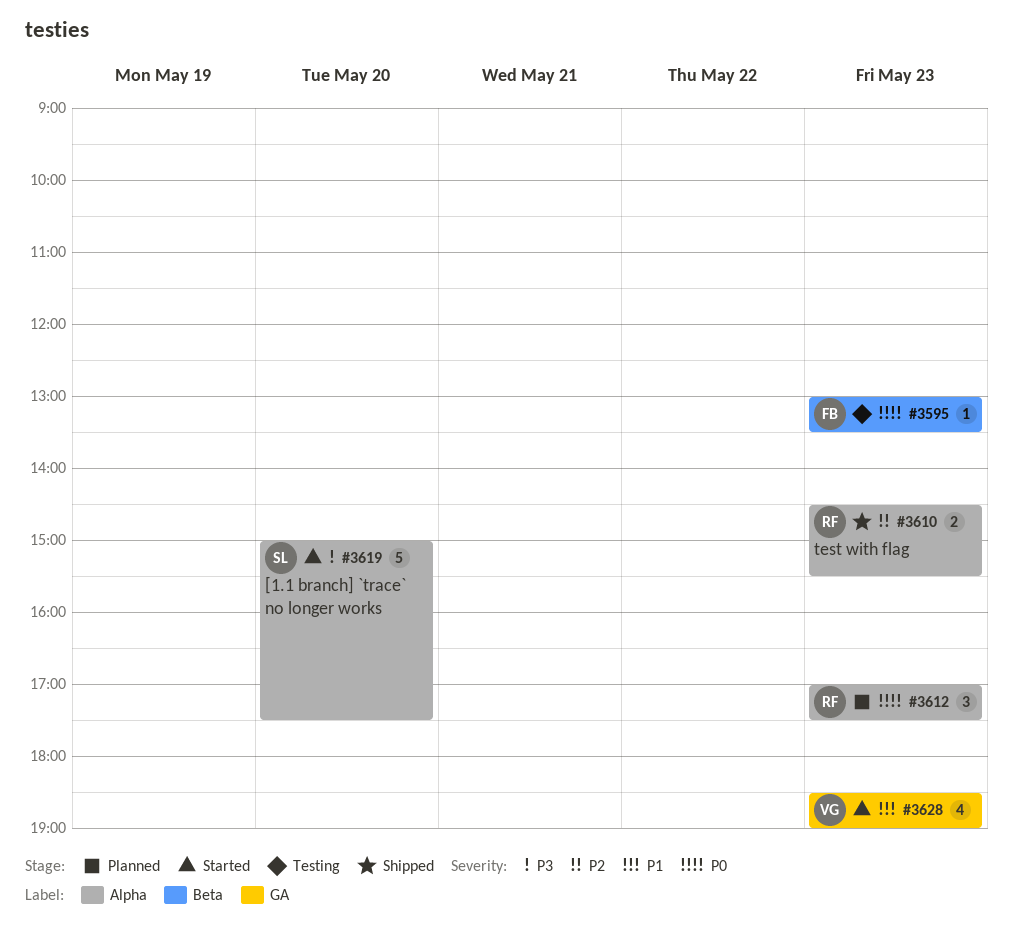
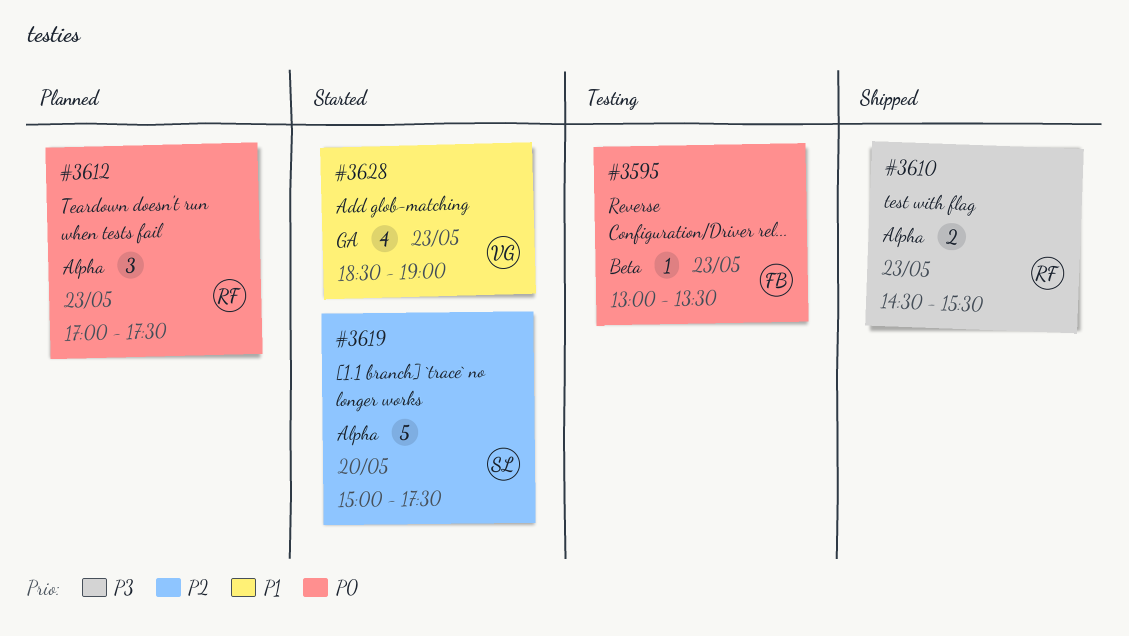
#3610, priority: P2 -> P3
#3619, priority: P3 -> P2

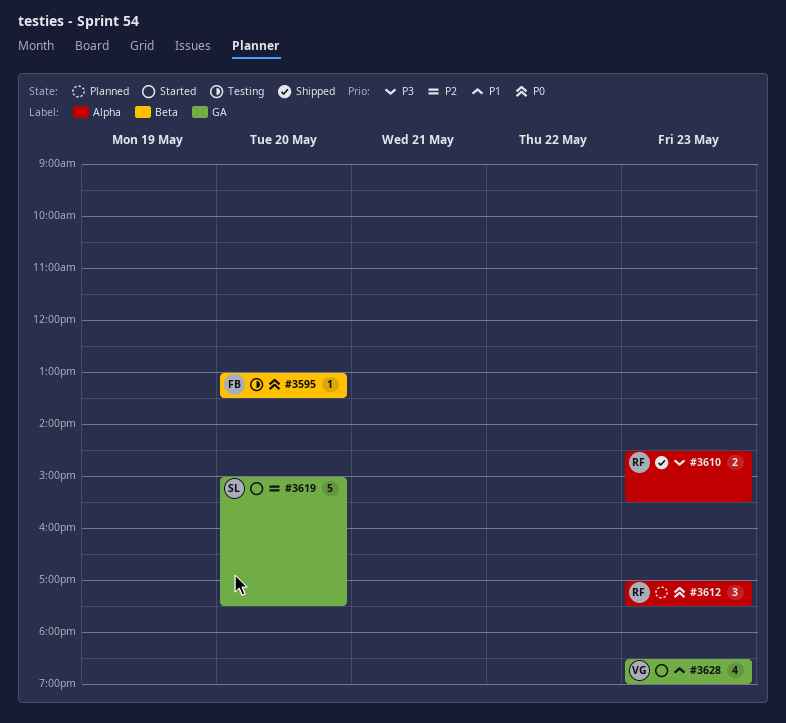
#3595, day: May 23 -> May 20
#3619, label: Alpha -> GA

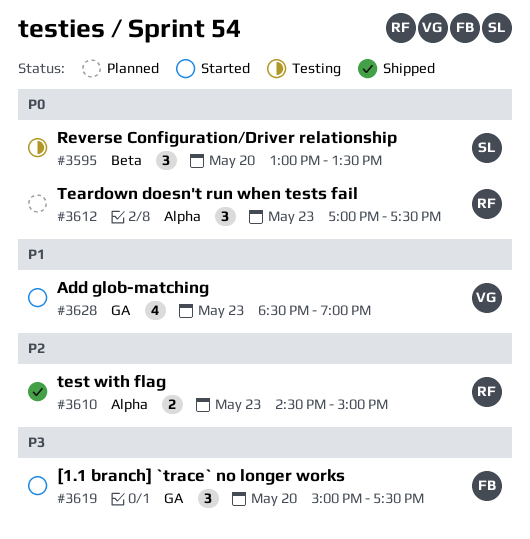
#3595, owner: FB -> SL
#3595, estimate: 1 -> 3
#3610, priority: P3 -> P2
#3610, ends: 15:30 -> 15:00
#3619, owner: SL -> FB
#3619, priority: P2 -> P3
#3619, estimate: 5 -> 3

